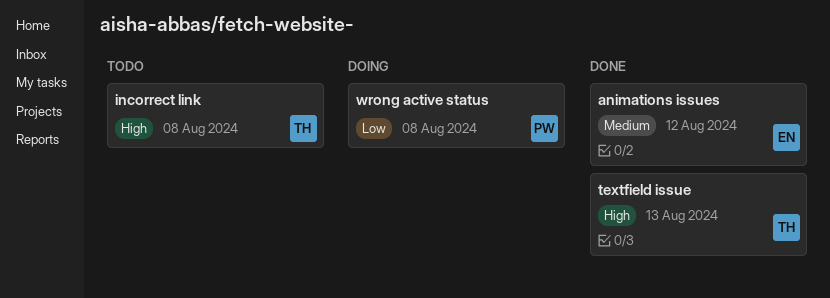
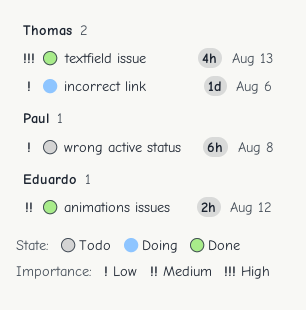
incorrect link, status: Todo -> Doing
incorrect link, priority: High -> Low
incorrect link, due: Aug 8 -> Aug 6
wrong active status, status: Doing -> Todo

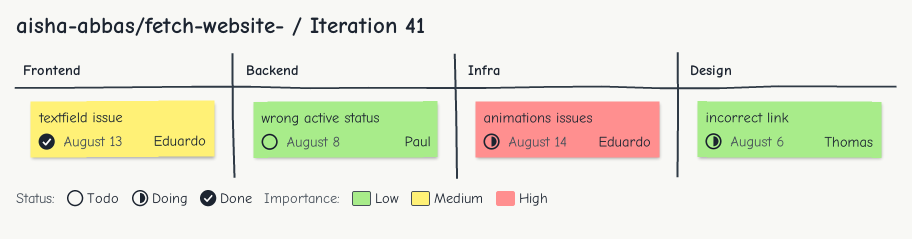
animations issues, status: Done -> Doing
animations issues, priority: Medium -> High
animations issues, due: Aug 12 -> Aug 14
textfield issue, owner: Thomas -> Eduardo
textfield issue, priority: High -> Medium

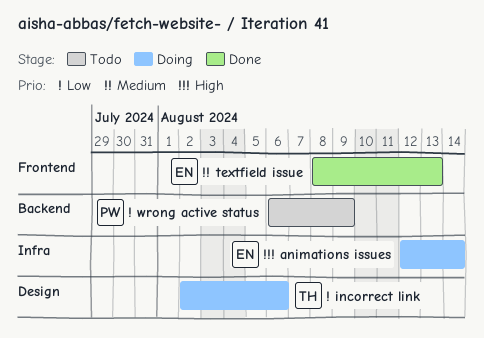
wrong active status, due: Aug 8 -> Aug 9

